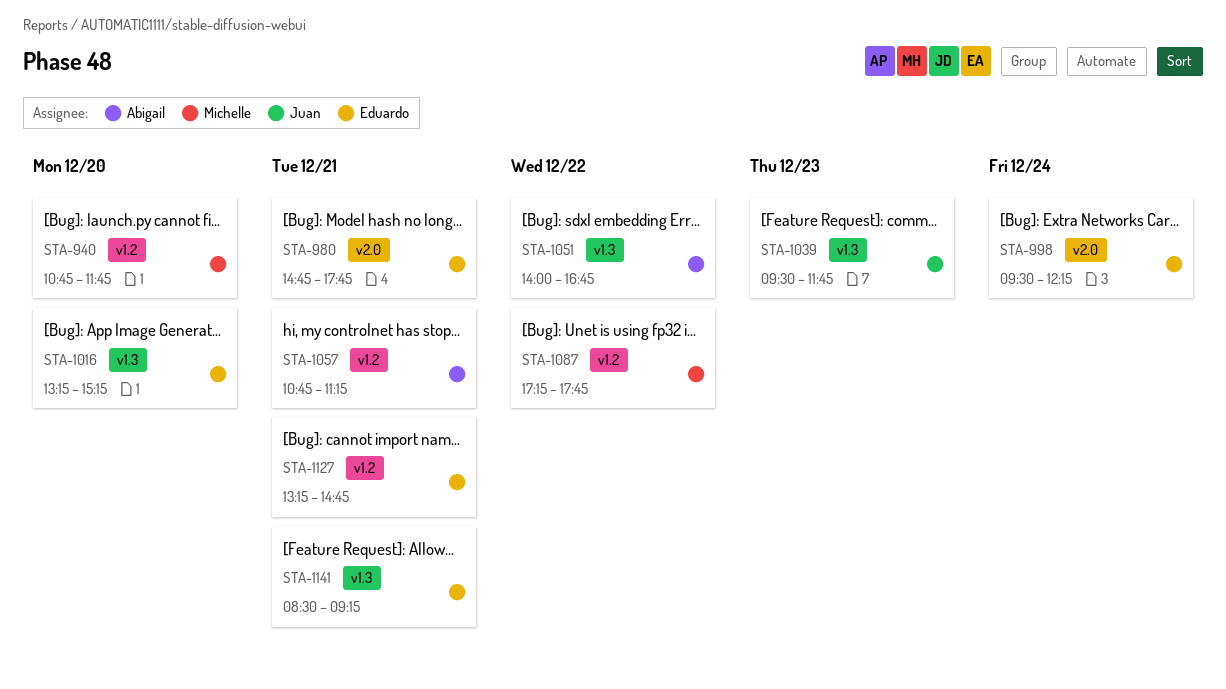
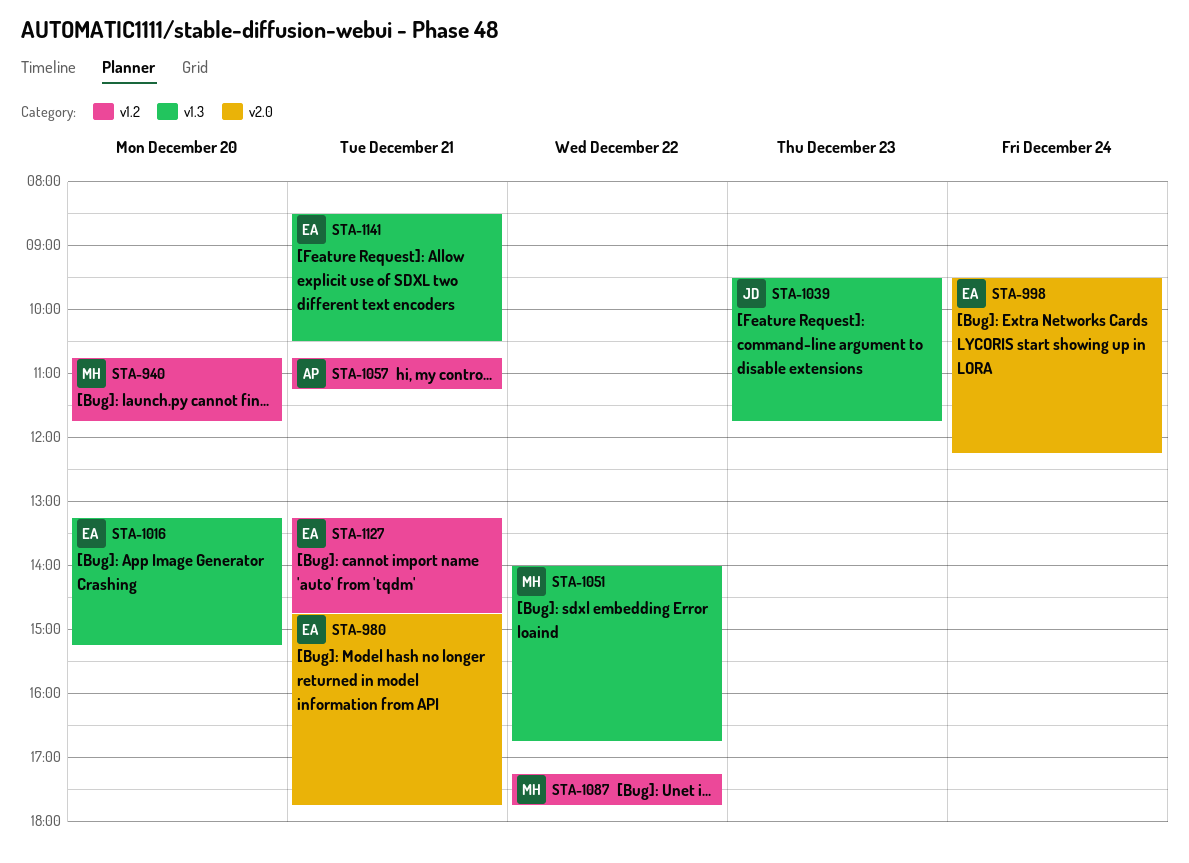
STA-1051, owner: Abigail -> Michelle
STA-1141, ends: 09:15 -> 10:30

